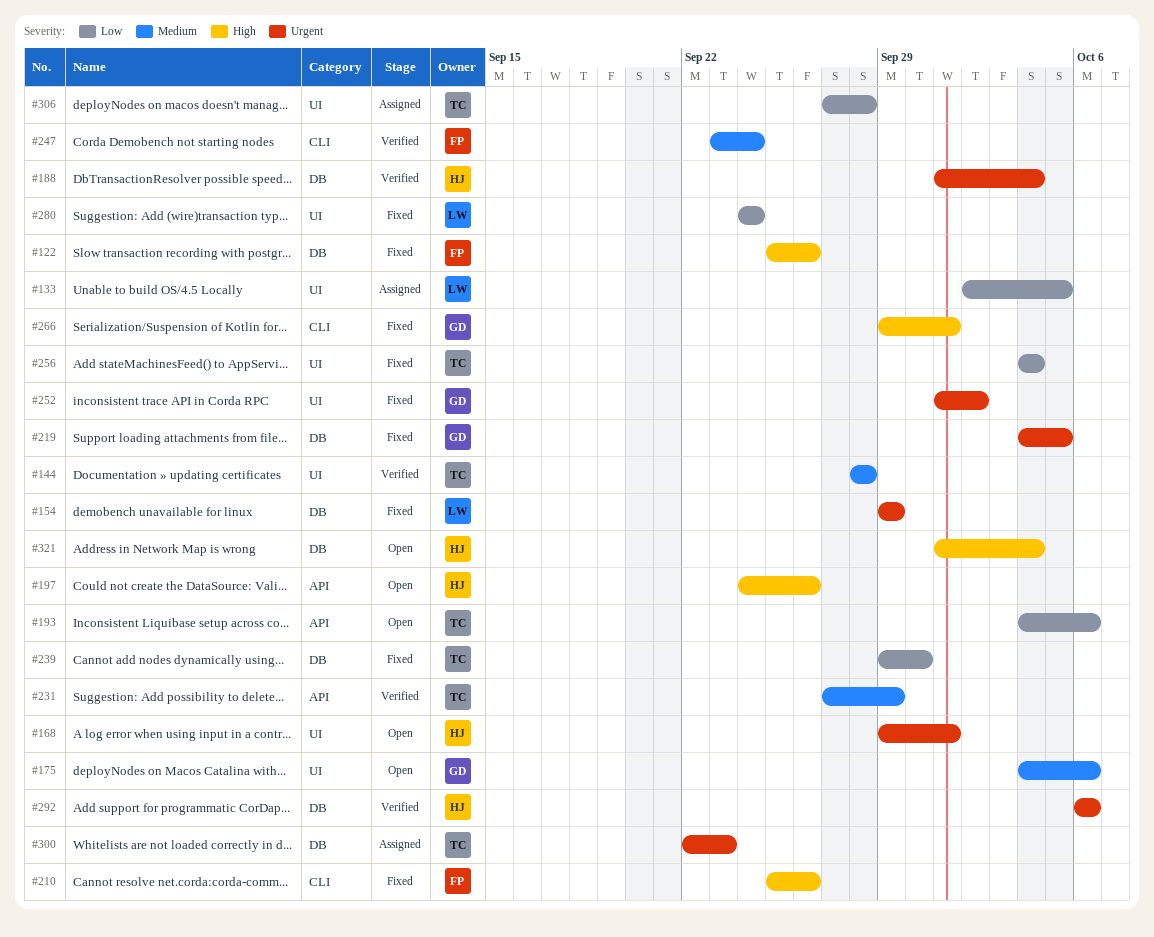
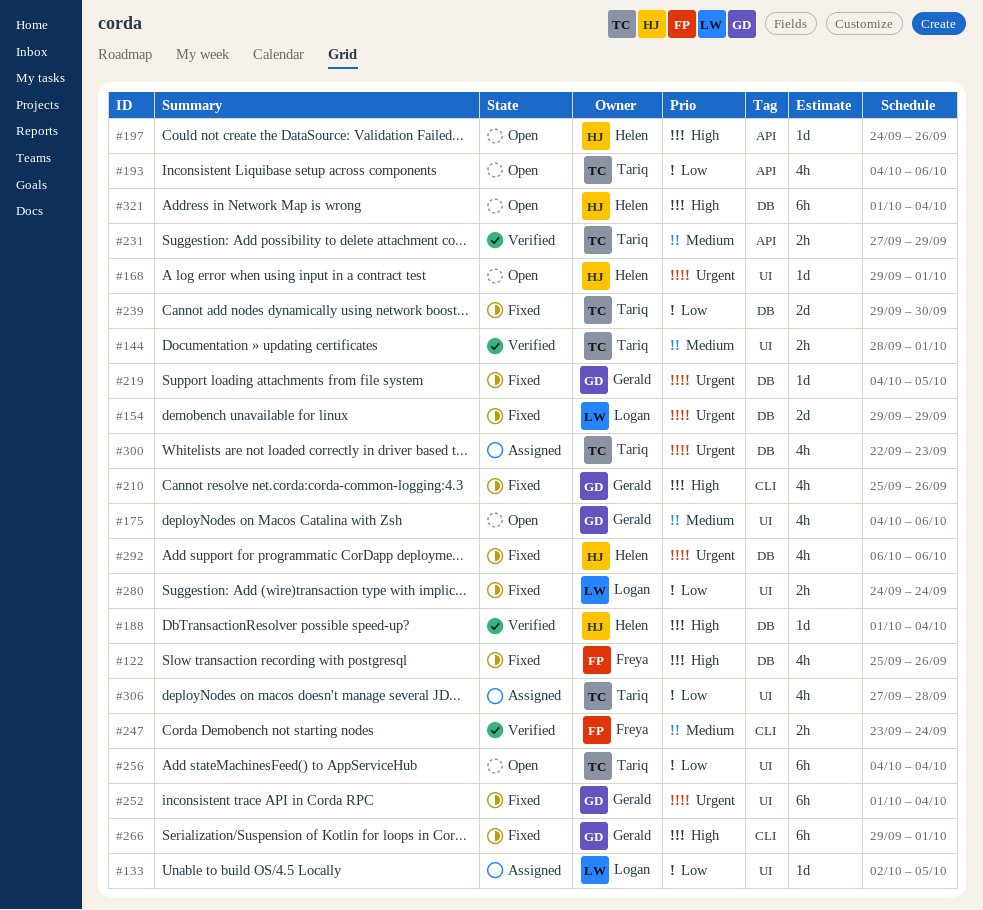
#144, due: Sep 28 -> Oct 1
#188, priority: Urgent -> High
#210, owner: Freya -> Gerald
#252, due: Oct 2 -> Oct 4
#256, status: Fixed -> Open
#292, status: Verified -> Fixed

